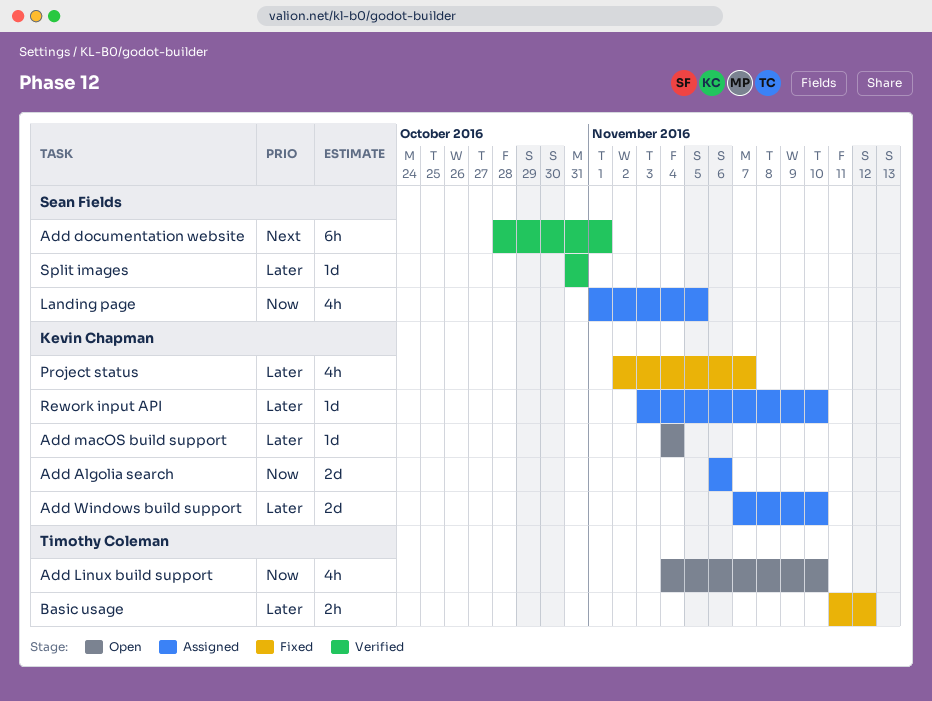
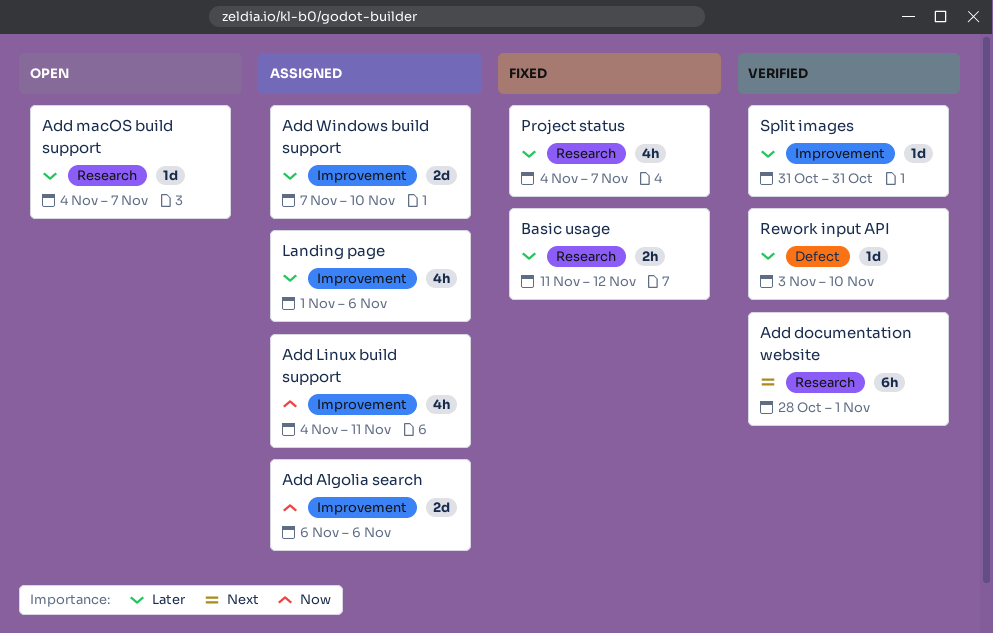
Add Linux build support, status: Open -> Assigned
Add Linux build support, due: Nov 10 -> Nov 11
Add macOS build support, due: Nov 4 -> Nov 7
Landing page, priority: Now -> Later
Landing page, due: Nov 5 -> Nov 6
Project status, start: Nov 2 -> Nov 4
Rework input API, status: Assigned -> Verified

